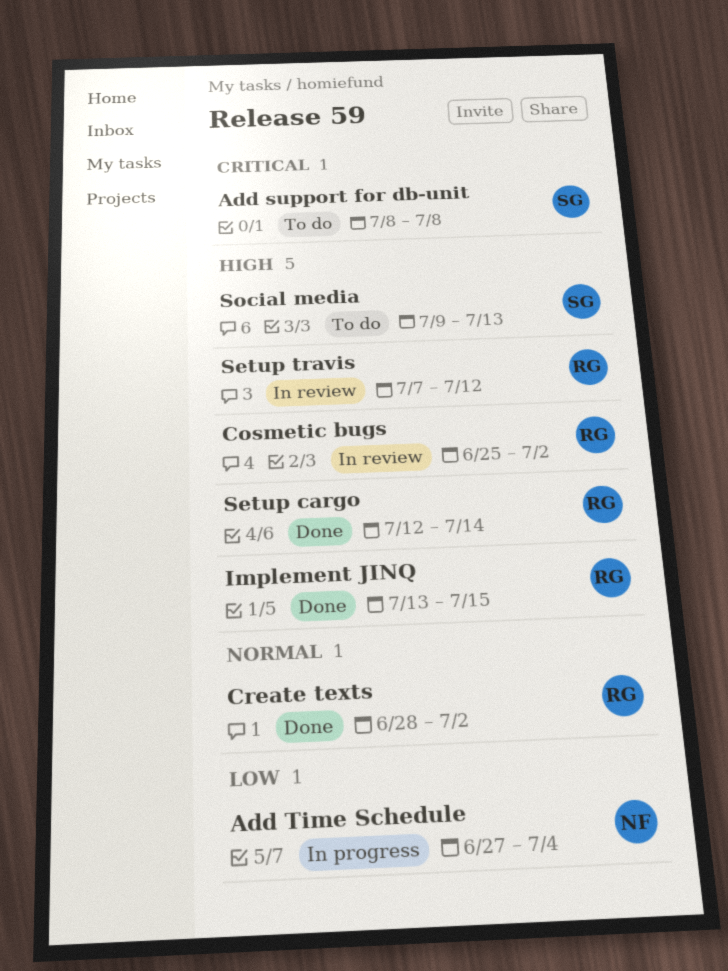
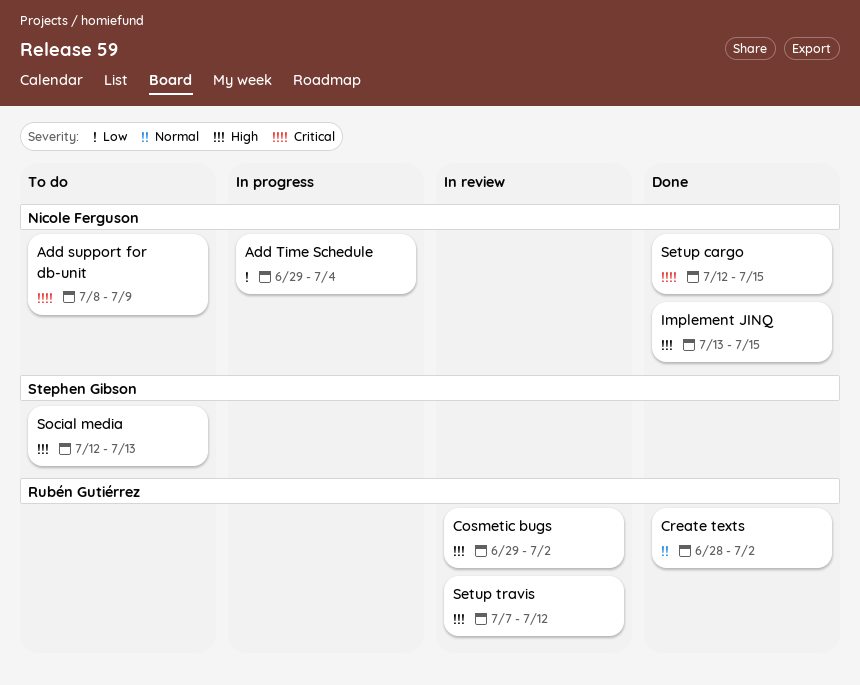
Add support for db-unit, owner: Stephen Gibson -> Nicole Ferguson
Add support for db-unit, due: Jul 8 -> Jul 9
Add Time Schedule, start: Jun 27 -> Jun 29
Cosmetic bugs, start: Jun 25 -> Jun 29
Implement JINQ, owner: Rubén Gutiérrez -> Nicole Ferguson
Setup cargo, owner: Rubén Gutiérrez -> Nicole Ferguson
Setup cargo, priority: High -> Critical
Setup cargo, due: Jul 14 -> Jul 15
Social media, start: Jul 9 -> Jul 12

